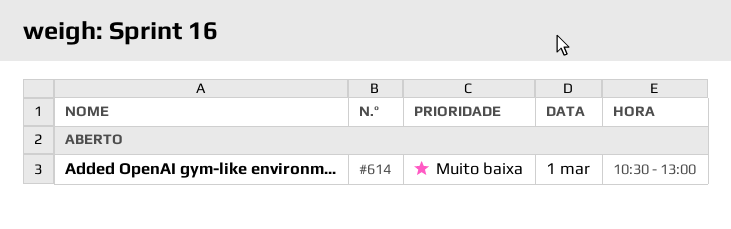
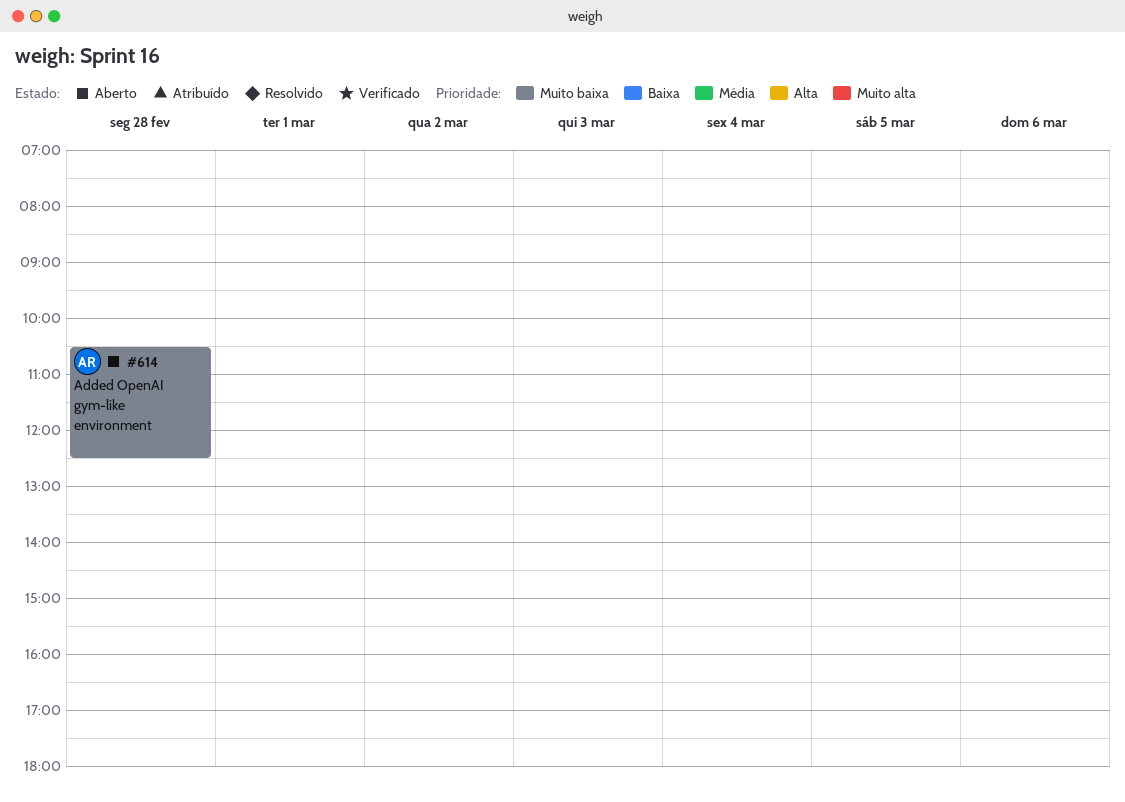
#614, day: Mar 1 -> Feb 28
#614, ends: 13:00 -> 12:30

